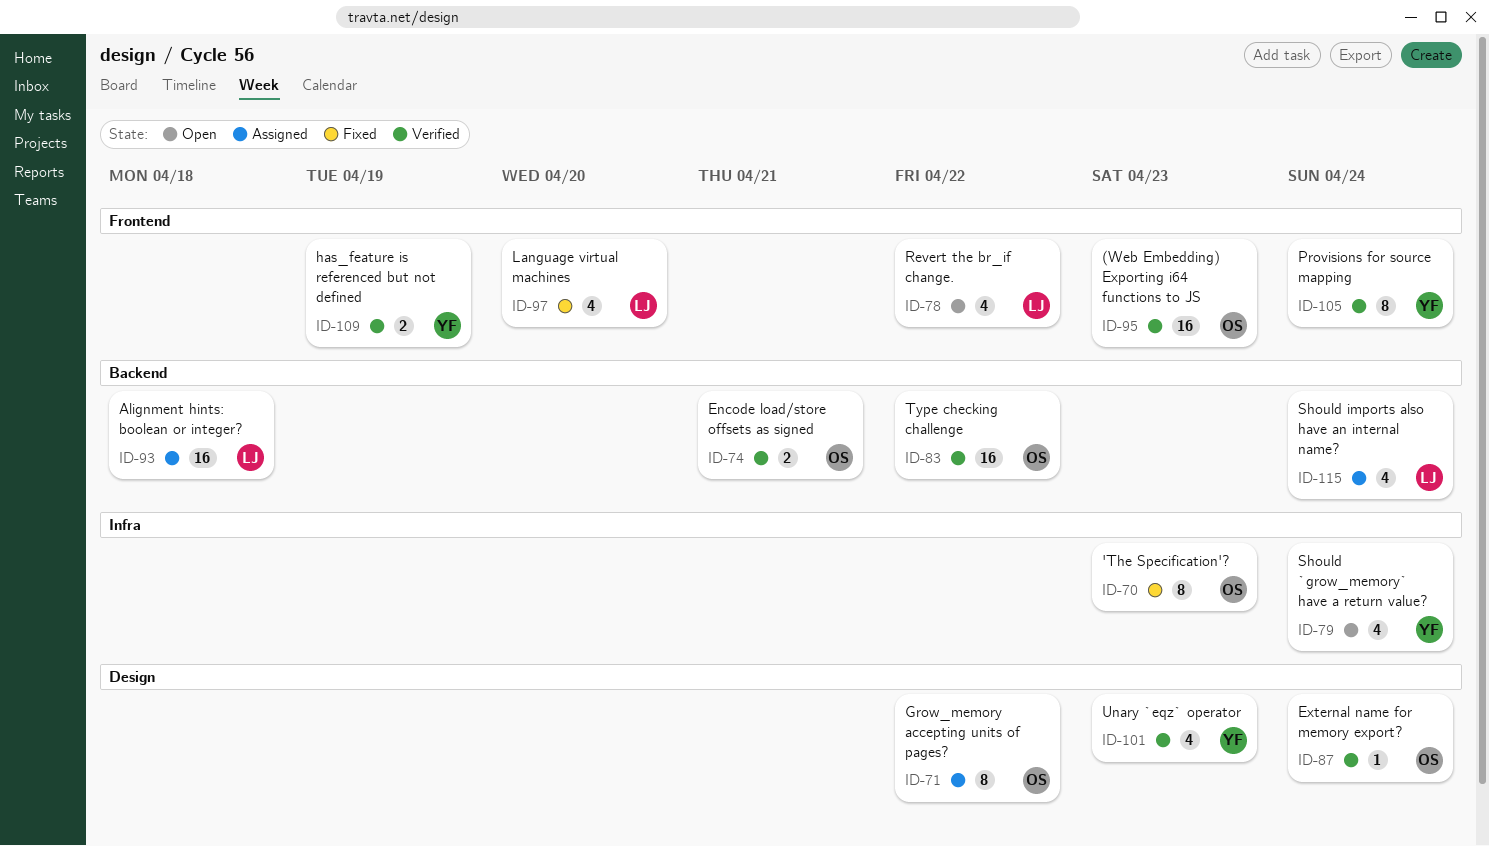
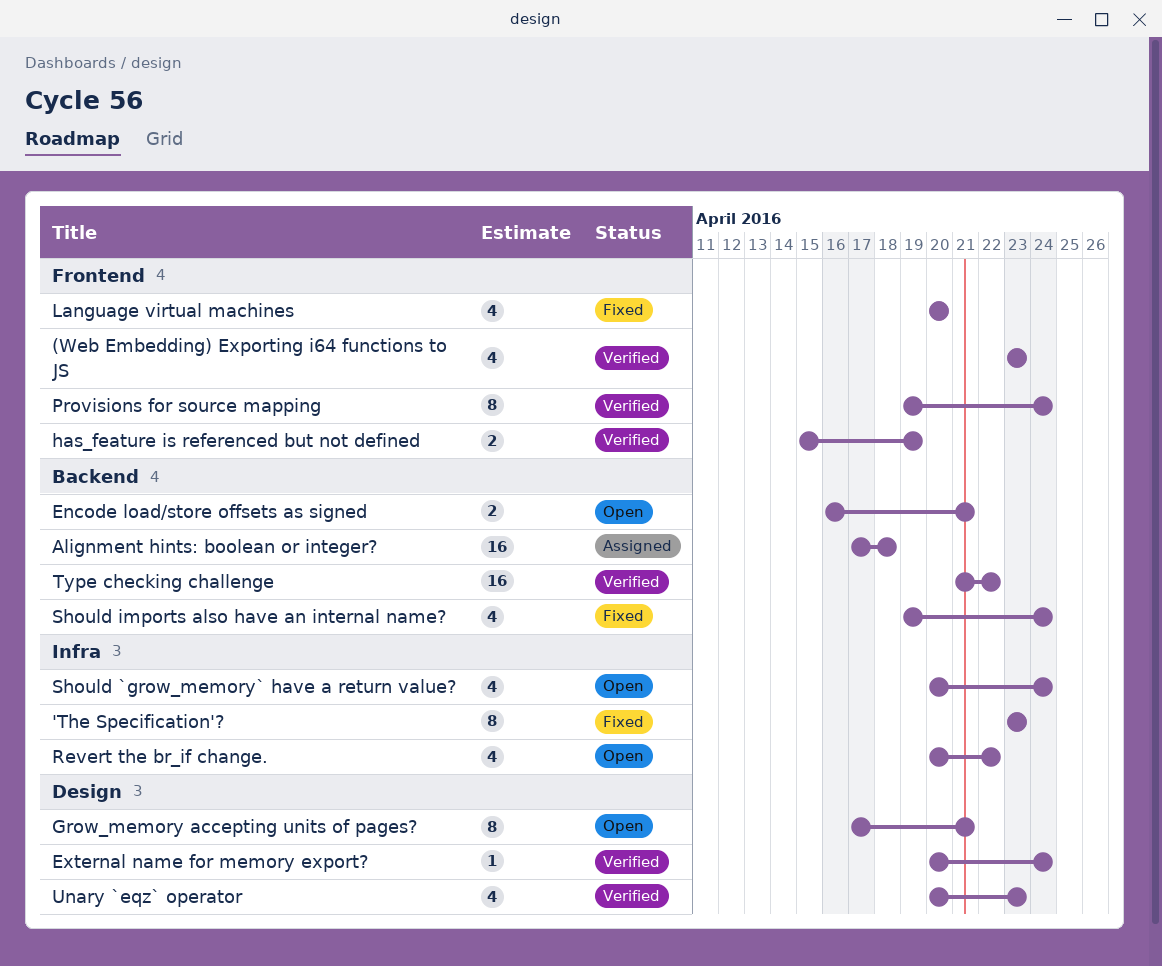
(Web Embedding) Exporting i64 functions to JS, estimate: 16 -> 4
Encode load/store offsets as signed, status: Verified -> Open
Grow_memory accepting units of pages?, status: Assigned -> Open
Grow_memory accepting units of pages?, due: Apr 22 -> Apr 21
Revert the br_if change., label: Frontend -> Infra
Should imports also have an internal name?, status: Assigned -> Fixed

